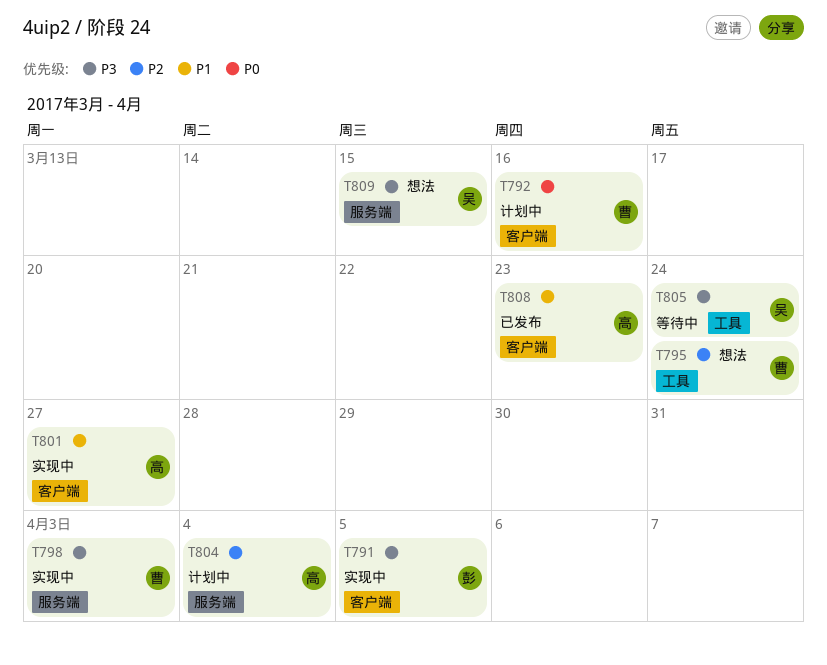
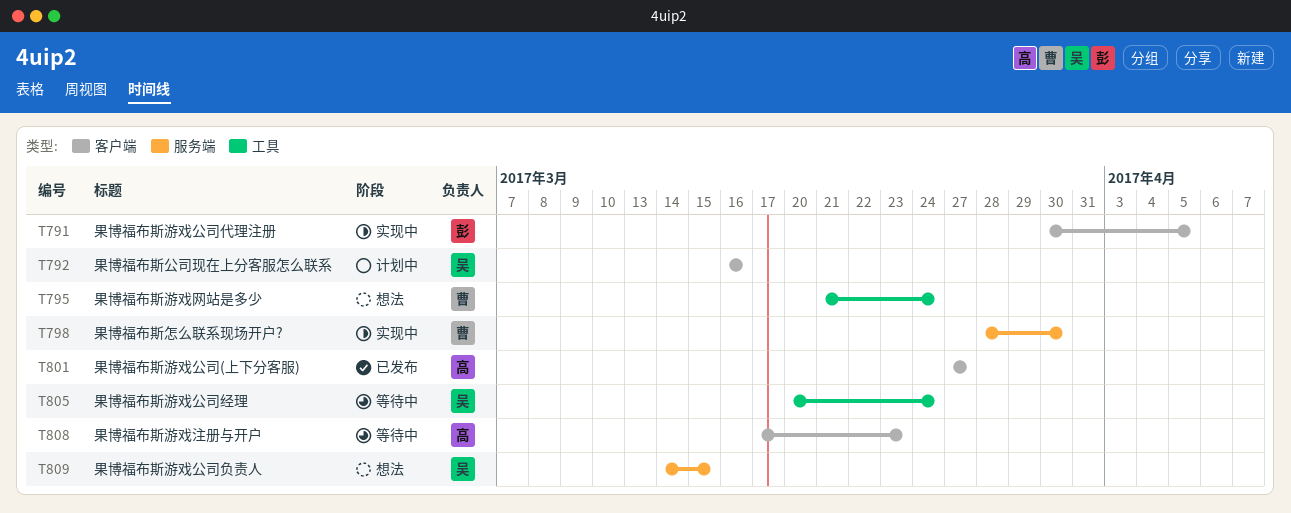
T792, owner: 曹 -> 吴
T798, due: Apr 3 -> Mar 30
T801, status: 实现中 -> 已发布
T804: present -> none
T808, status: 已发布 -> 等待中

